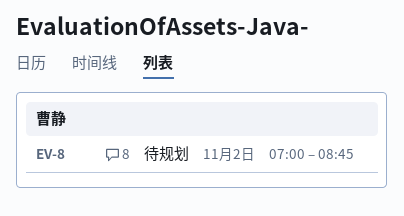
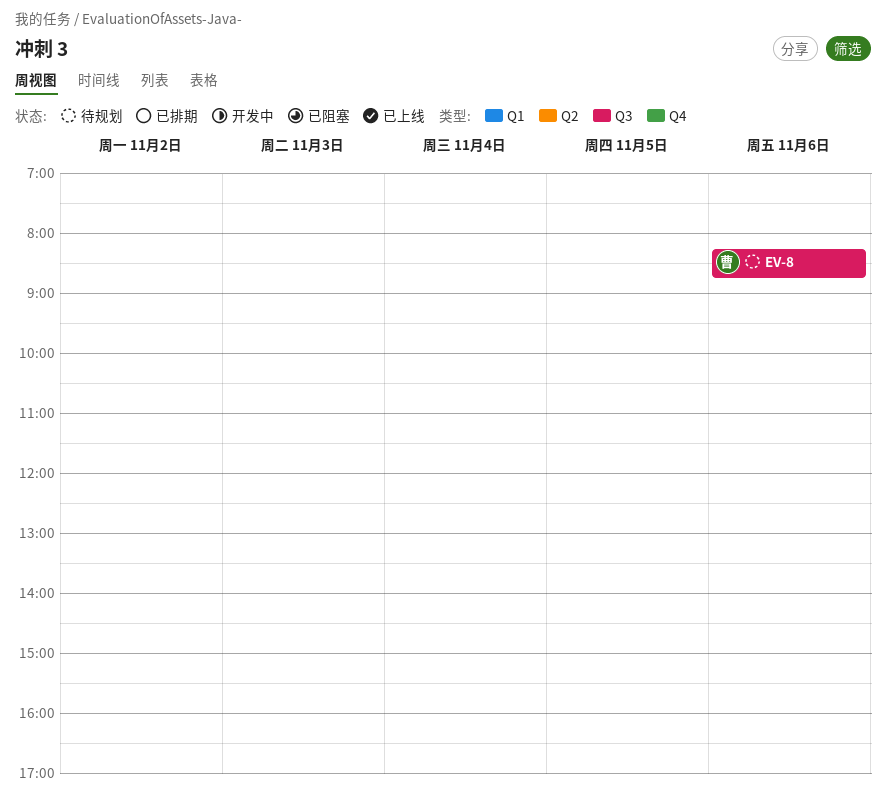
EV-8, day: Nov 2 -> Nov 6
EV-8, begins: 07:00 -> 08:15

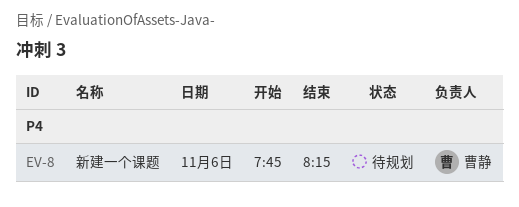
EV-8, begins: 08:15 -> 07:45
EV-8, ends: 08:45 -> 08:15

